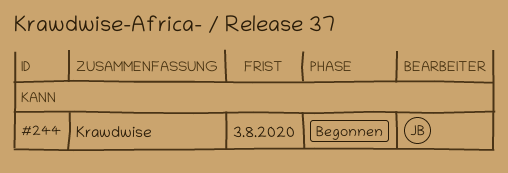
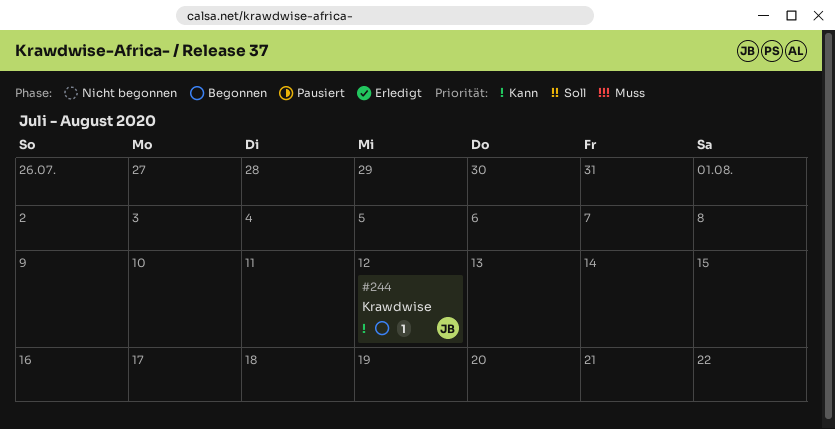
#244, due: Aug 3 -> Aug 12

